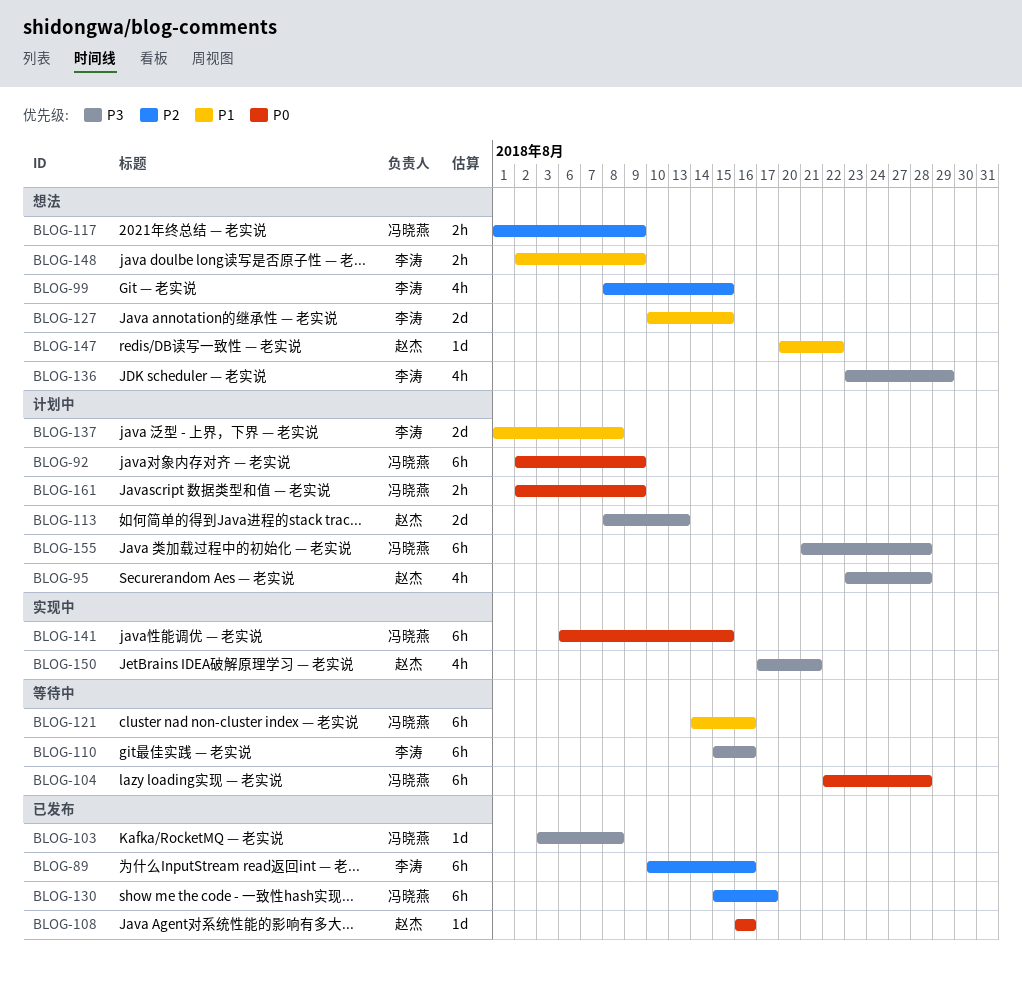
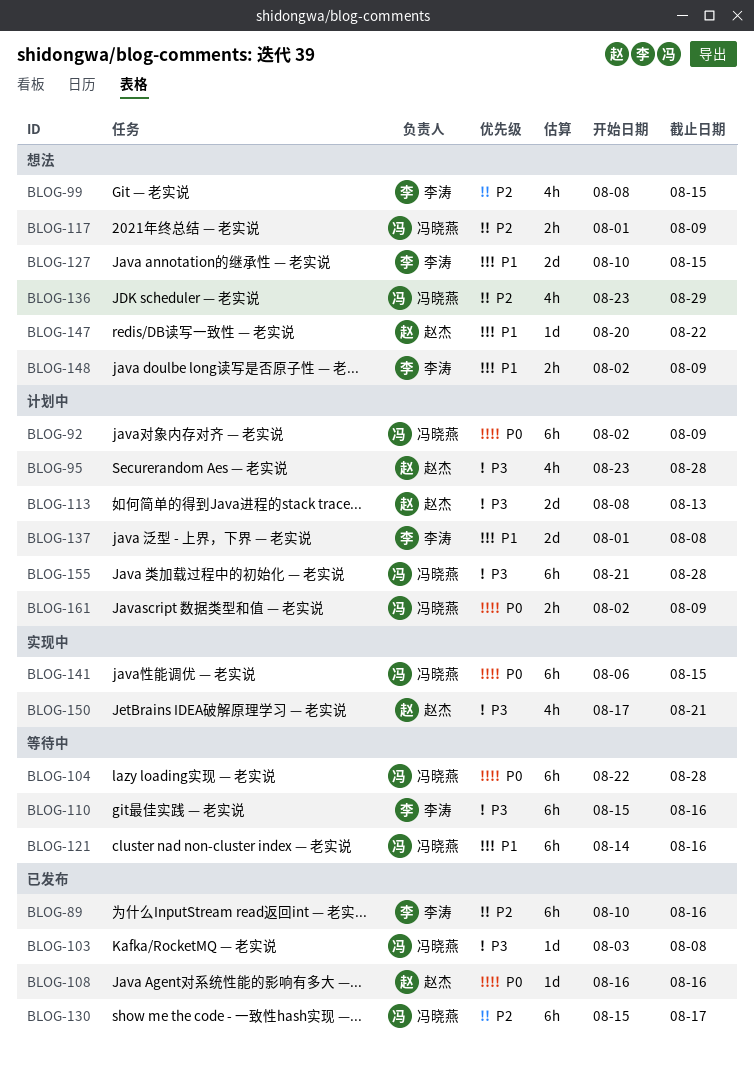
BLOG-136, owner: 李涛 -> 冯晓燕
BLOG-136, priority: P3 -> P2

